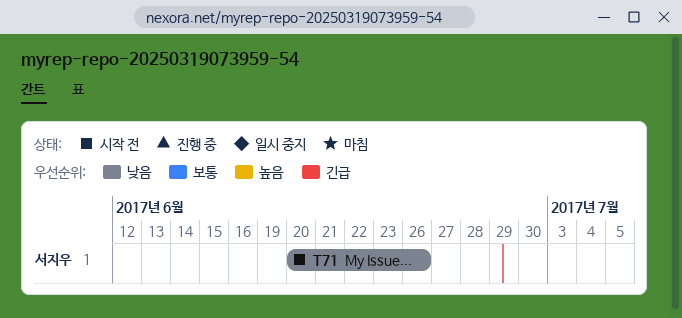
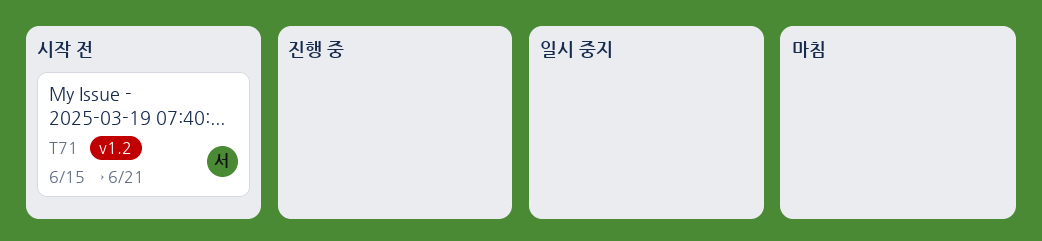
T71, start: Jun 20 -> Jun 15
T71, due: Jun 26 -> Jun 21

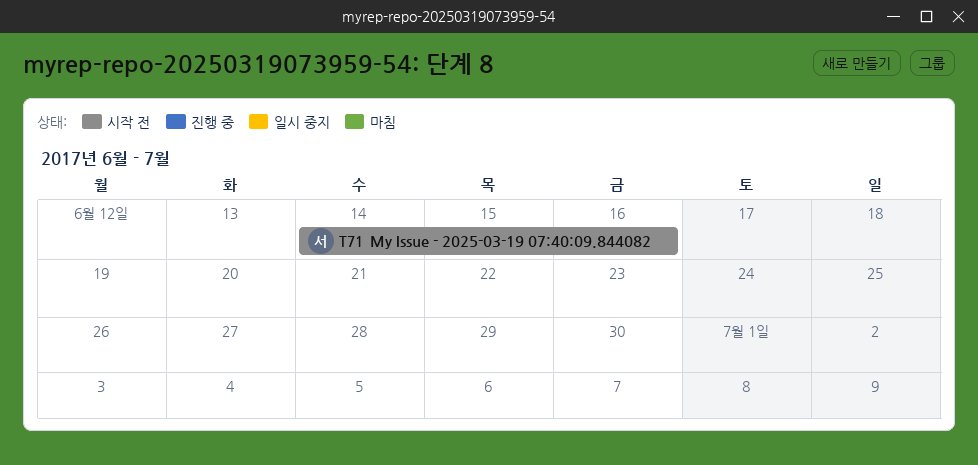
T71, start: Jun 15 -> Jun 14
T71, due: Jun 21 -> Jun 16

